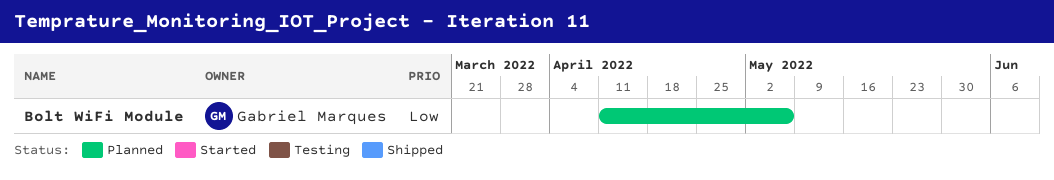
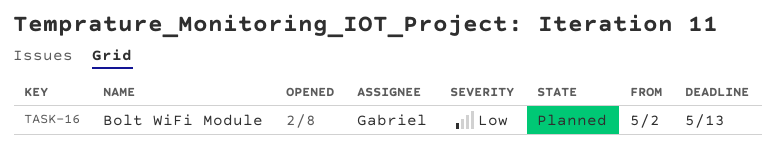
Bolt WiFi Module, start: Apr 11 -> May 2
Bolt WiFi Module, due: May 6 -> May 13

